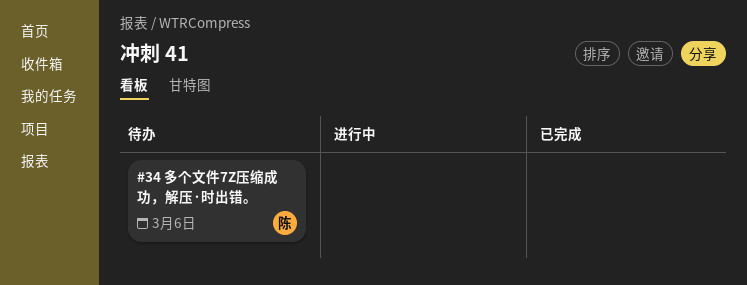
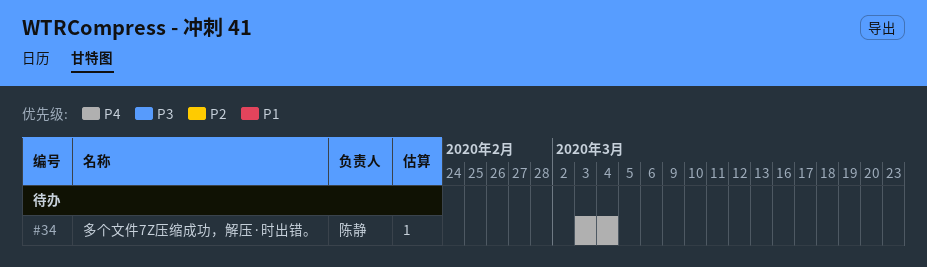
#34, due: Mar 6 -> Mar 4

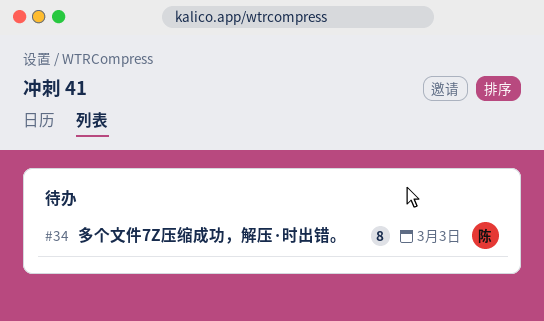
#34, estimate: 1 -> 8
#34, due: Mar 4 -> Mar 3

